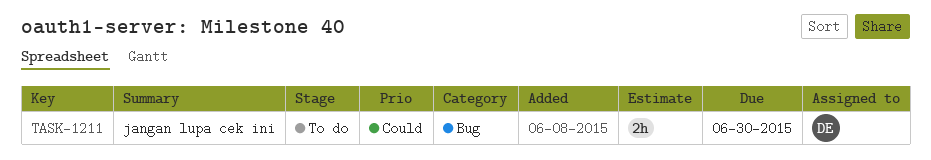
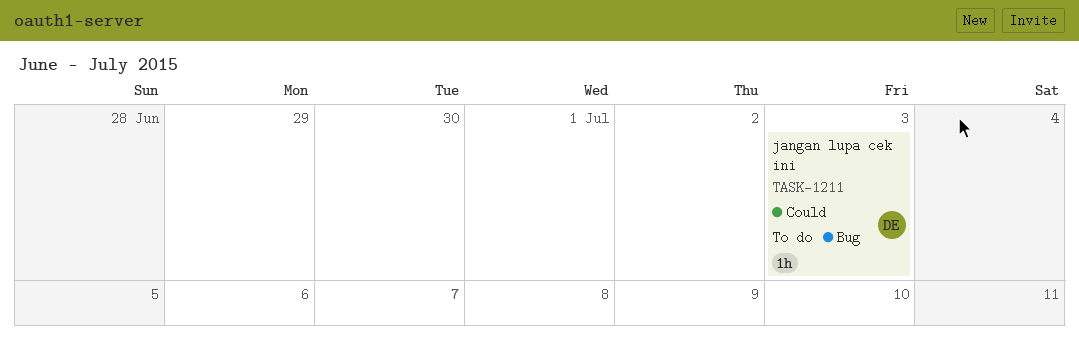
TASK-1211, estimate: 2h -> 1h
TASK-1211, due: Jun 30 -> Jul 3

